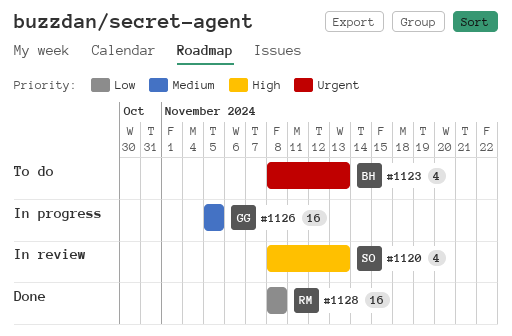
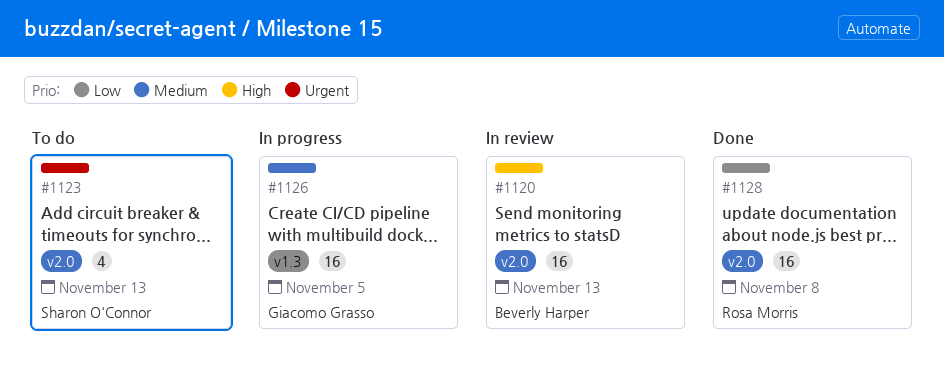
#1120, owner: Sharon O'Connor -> Beverly Harper
#1120, estimate: 4 -> 16
#1123, owner: Beverly Harper -> Sharon O'Connor

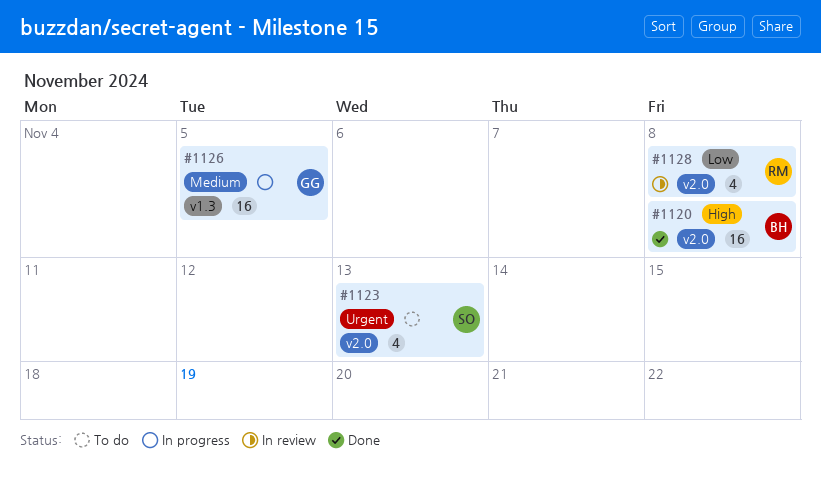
#1120, status: In review -> Done
#1120, due: Nov 13 -> Nov 8
#1128, status: Done -> In review
#1128, estimate: 16 -> 4

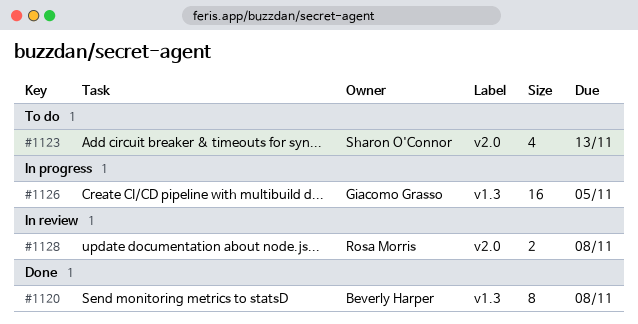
#1120, label: v2.0 -> v1.3
#1120, estimate: 16 -> 8
#1128, estimate: 4 -> 2

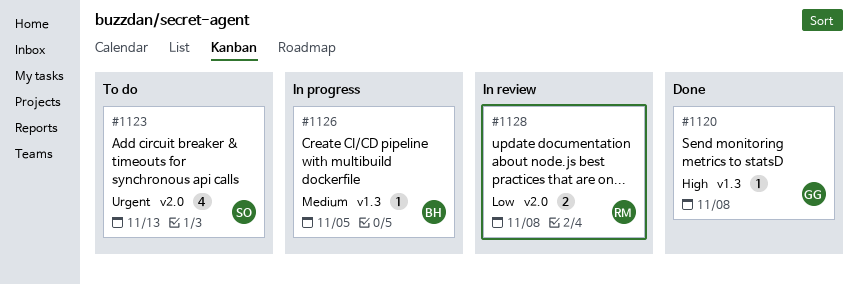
#1120, owner: Beverly Harper -> Giacomo Grasso
#1120, estimate: 8 -> 1
#1126, owner: Giacomo Grasso -> Beverly Harper
#1126, estimate: 16 -> 1

